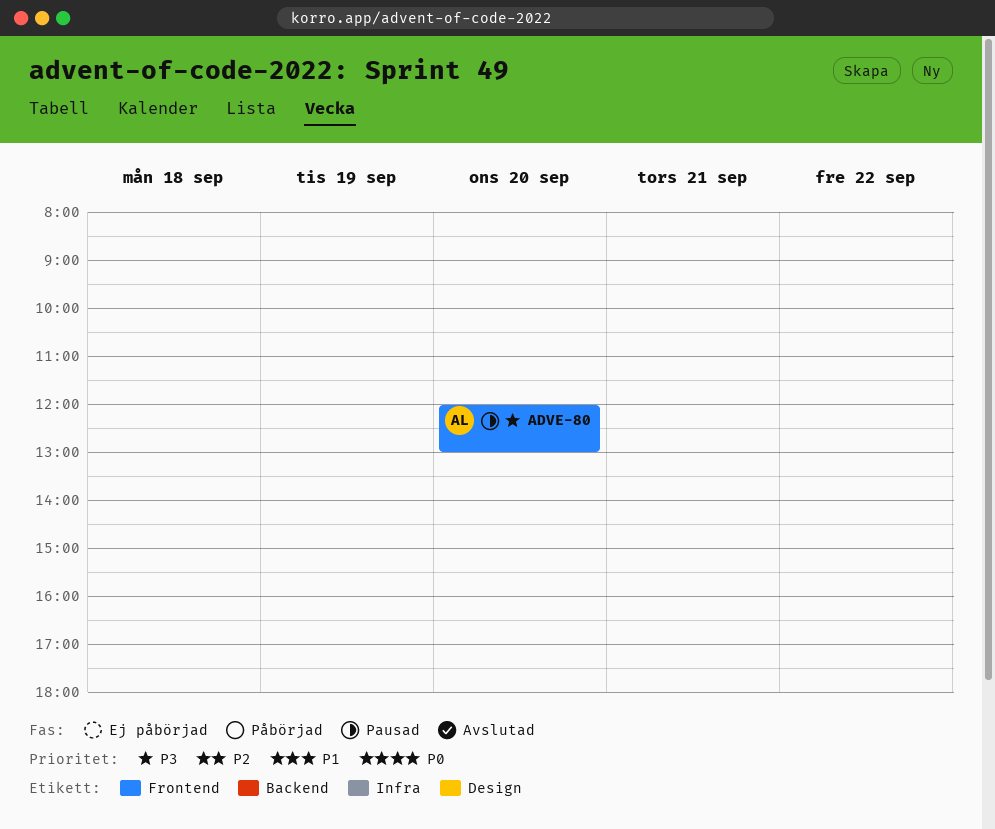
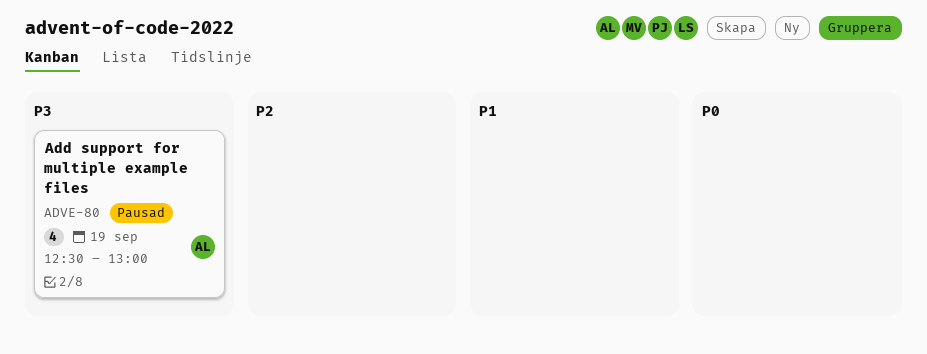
ADVE-80, day: Sep 20 -> Sep 19
ADVE-80, begins: 12:00 -> 12:30

